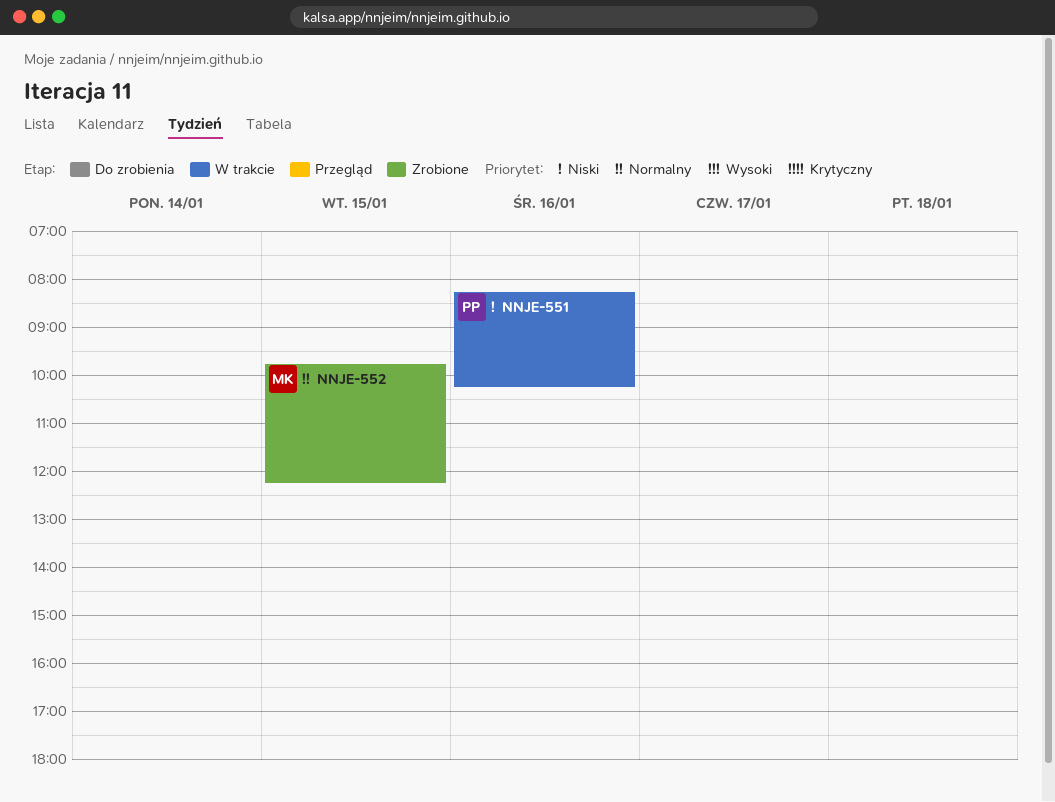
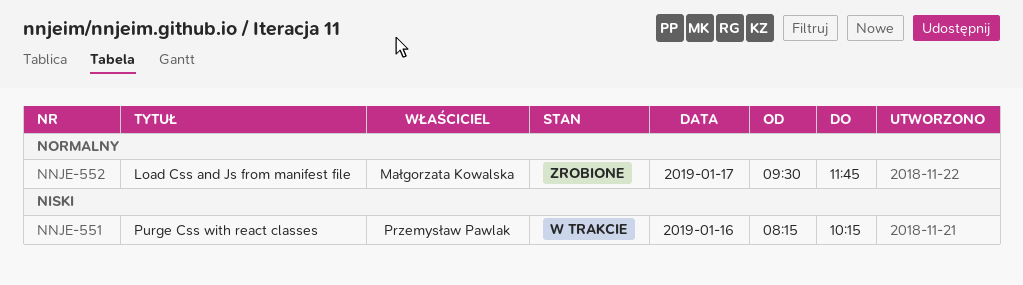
NNJE-552, day: Jan 15 -> Jan 17
NNJE-552, begins: 09:45 -> 09:30
NNJE-552, ends: 12:15 -> 11:45

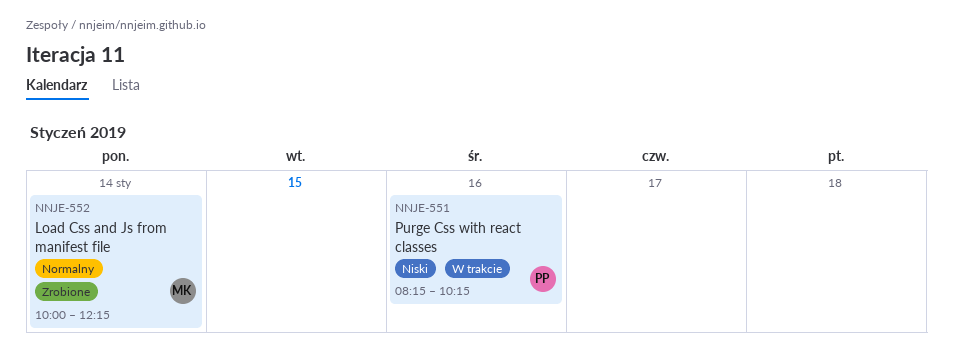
NNJE-552, day: Jan 17 -> Jan 14
NNJE-552, begins: 09:30 -> 10:00
NNJE-552, ends: 11:45 -> 12:15

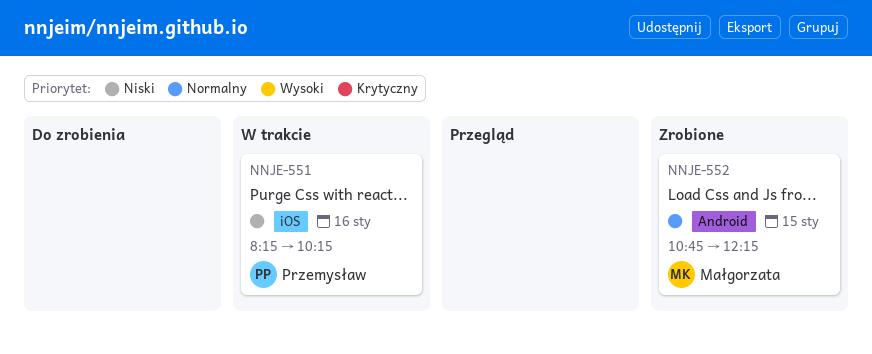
NNJE-552, day: Jan 14 -> Jan 15
NNJE-552, begins: 10:00 -> 10:45

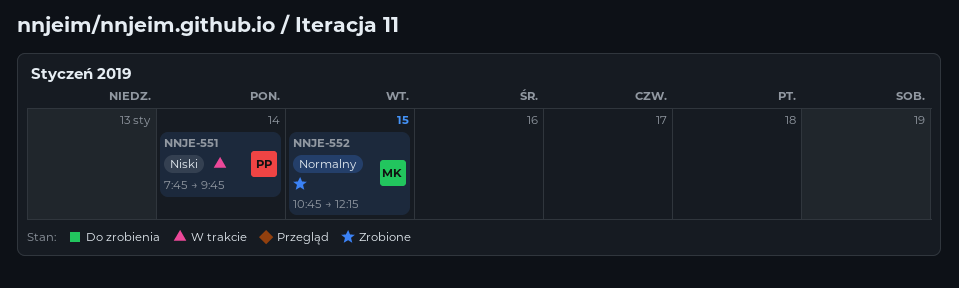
NNJE-551, day: Jan 16 -> Jan 14
NNJE-551, begins: 08:15 -> 07:45
NNJE-551, ends: 10:15 -> 09:45

